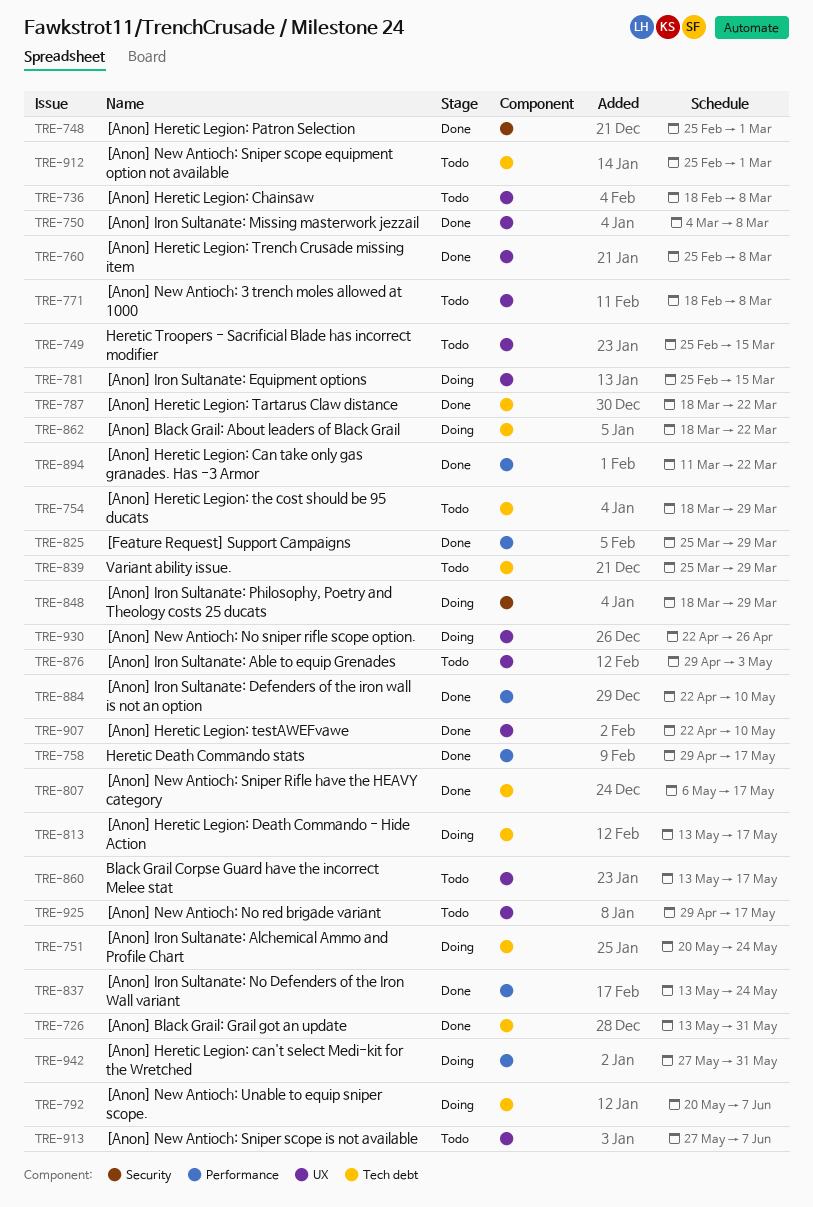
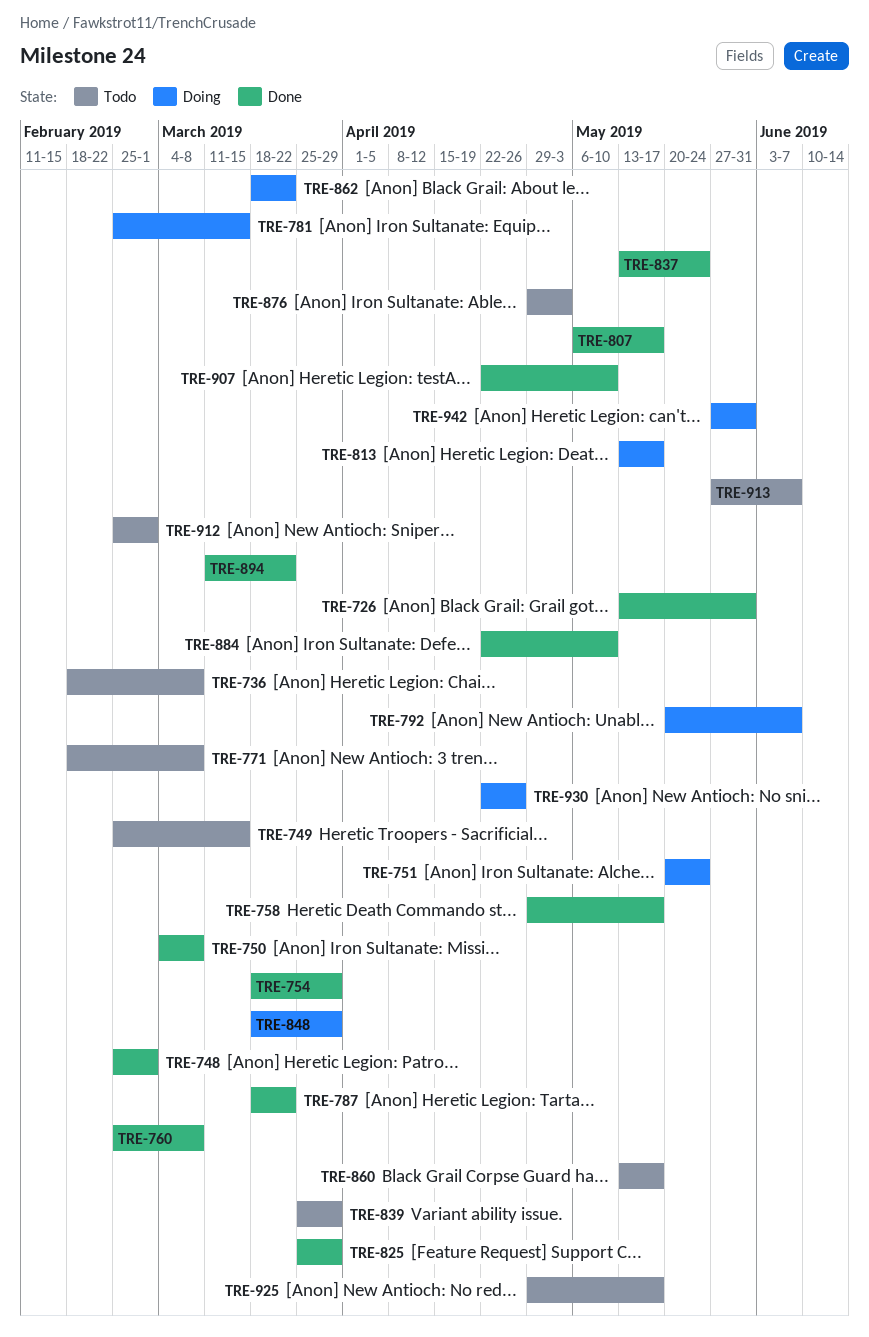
TRE-754, status: Todo -> Done

